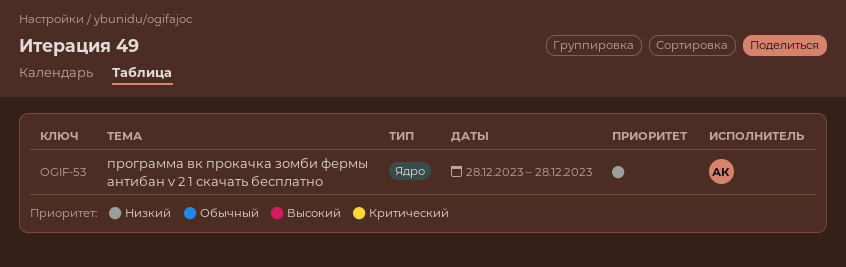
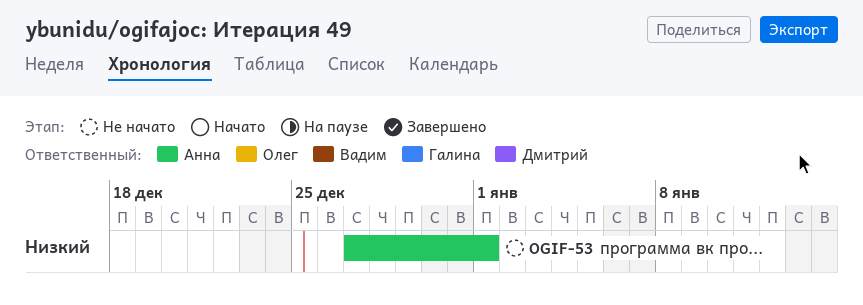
OGIF-53, start: Dec 28 -> Dec 27
OGIF-53, due: Dec 28 -> Jan 1

